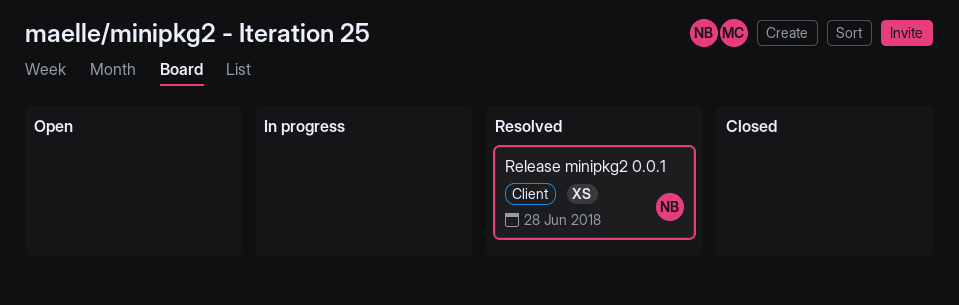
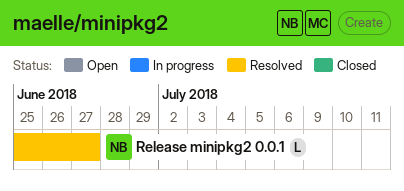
Release minipkg2 0.0.1, estimate: XS -> L
Release minipkg2 0.0.1, due: Jun 28 -> Jun 27

